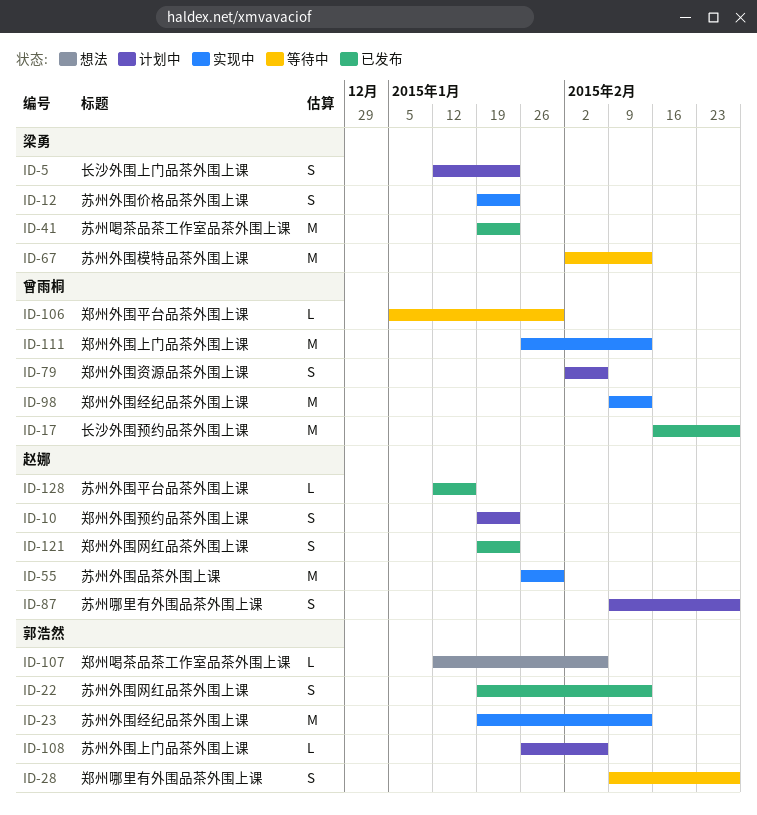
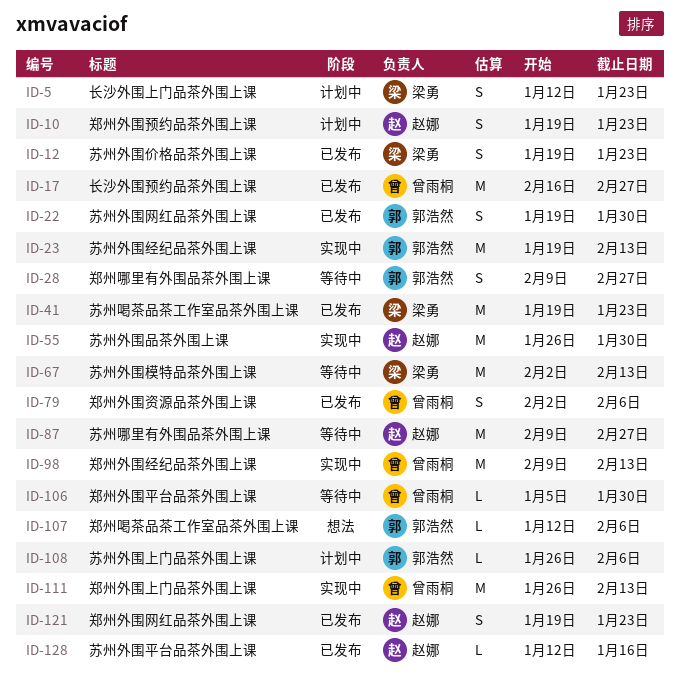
ID-12, status: 实现中 -> 已发布
ID-22, due: Feb 13 -> Jan 30
ID-79, status: 计划中 -> 已发布
ID-87, status: 计划中 -> 等待中
ID-87, estimate: S -> M

